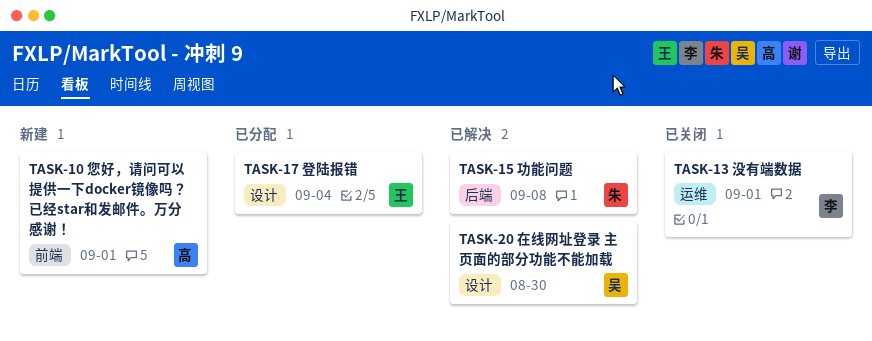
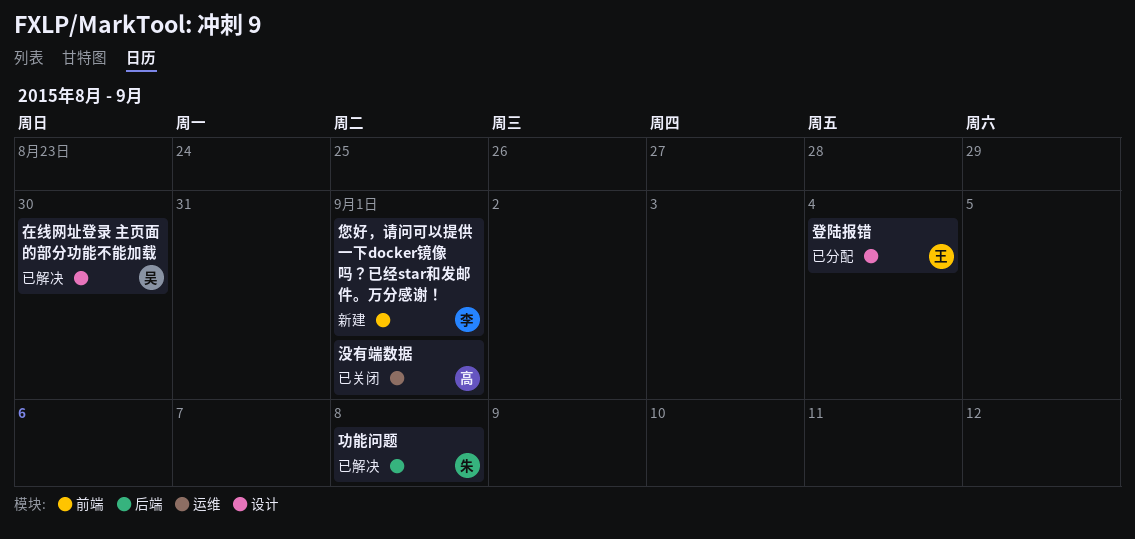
您好，请问可以提供一下docker镜像吗？已经star和发邮件。万分感谢！, owner: 高 -> 李
没有端数据, owner: 李 -> 高

